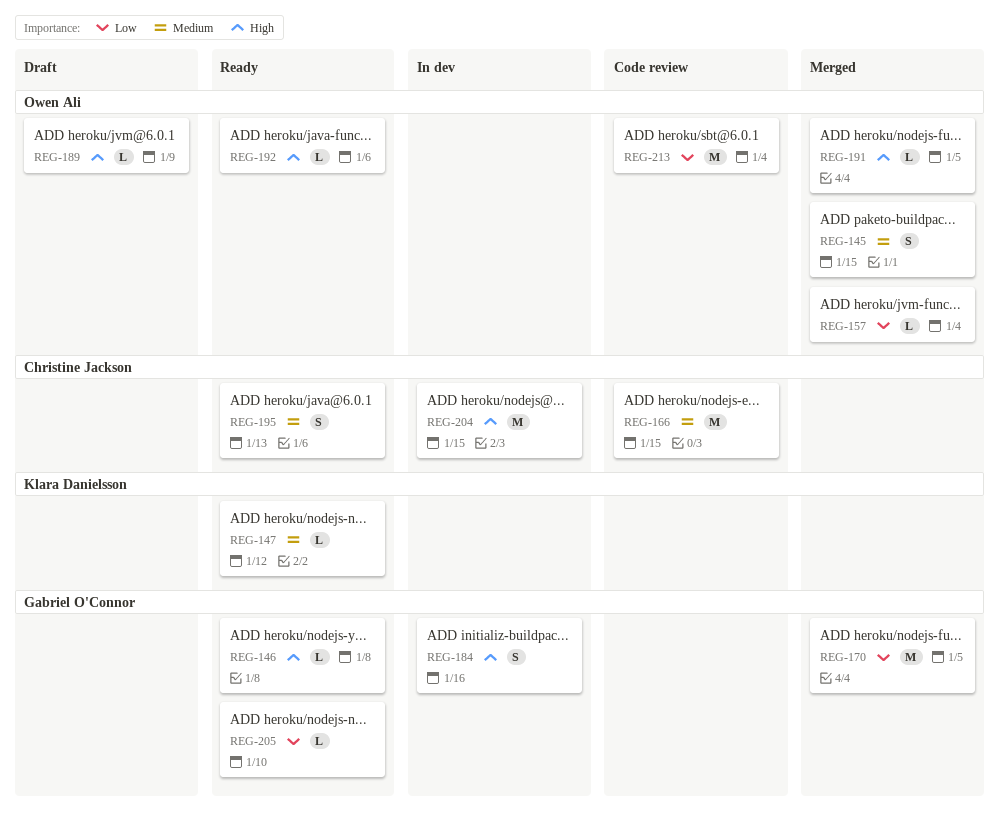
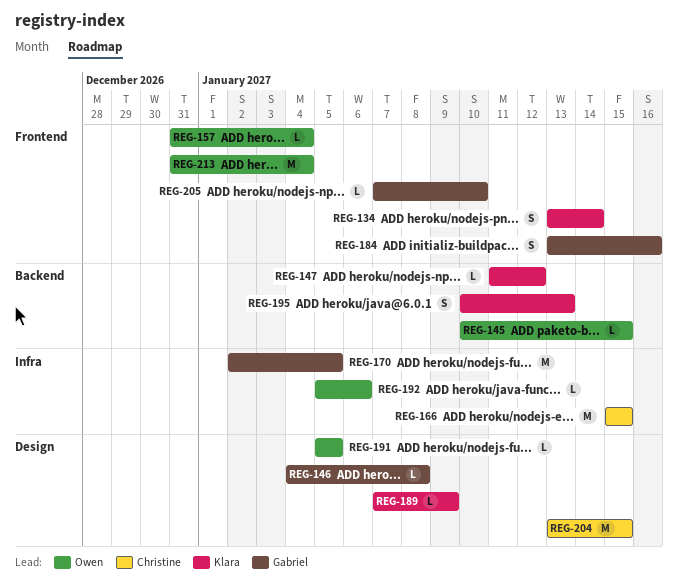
REG-134: none -> present
REG-145, estimate: S -> L
REG-189, owner: Owen Ali -> Klara Danielsson
REG-195, owner: Christine Jackson -> Klara Danielsson

